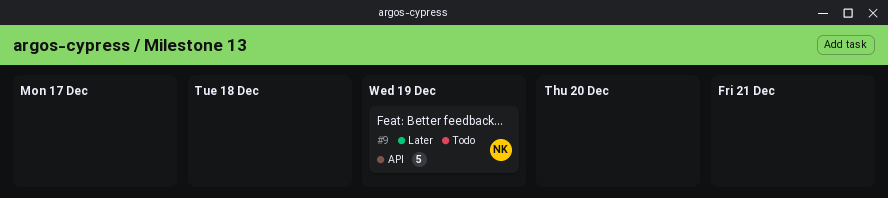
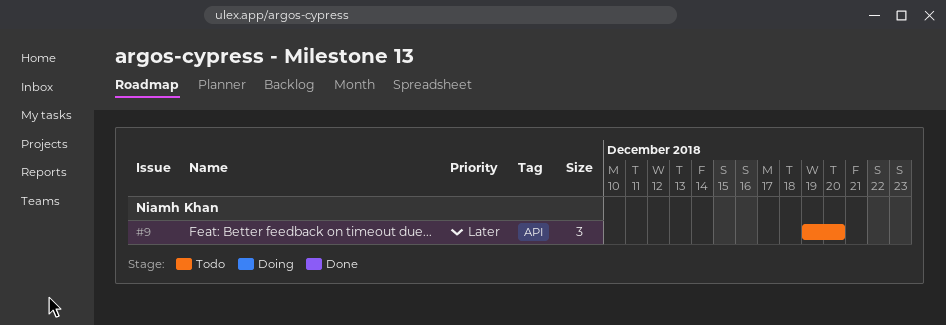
#9, estimate: 5 -> 3
#9, due: Dec 19 -> Dec 20

